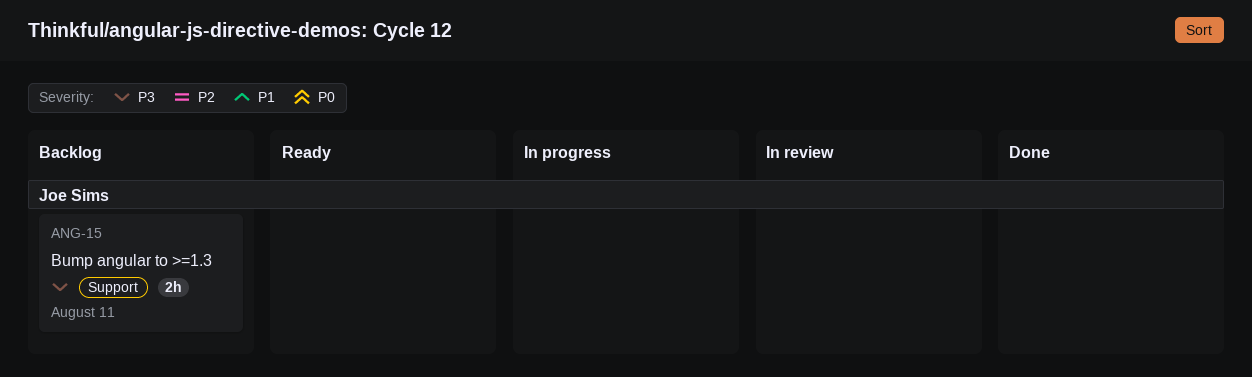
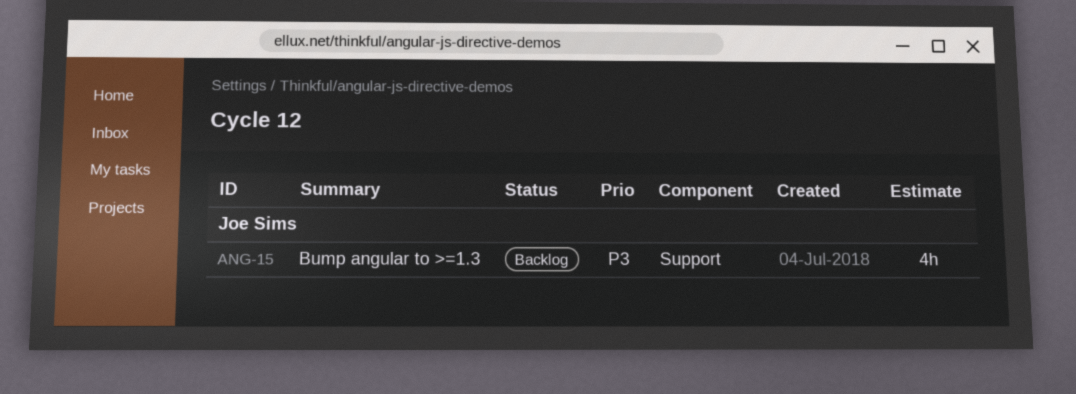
ANG-15, estimate: 2h -> 4h

